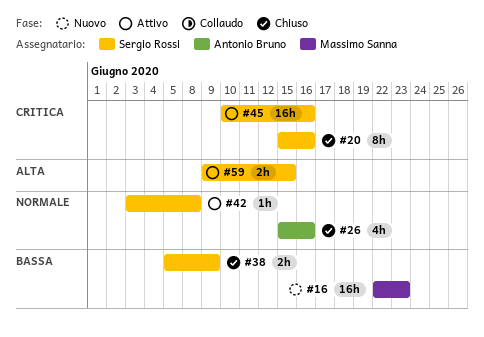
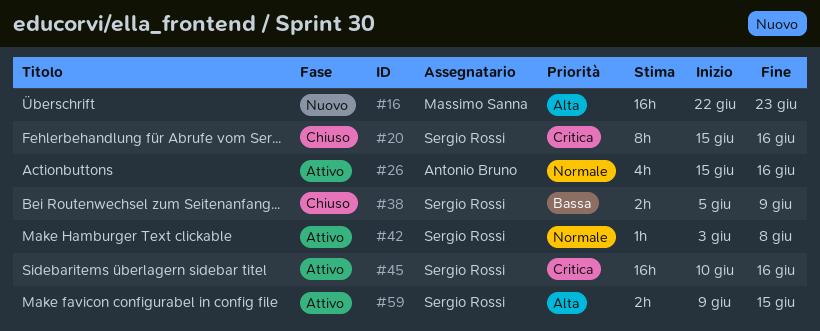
#16, priority: Bassa -> Alta
#26, status: Chiuso -> Attivo

